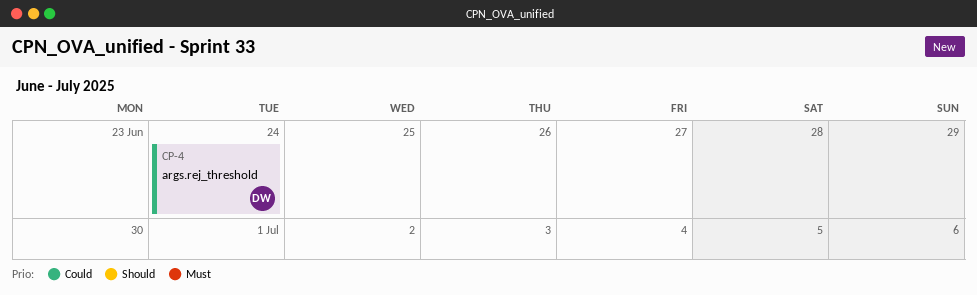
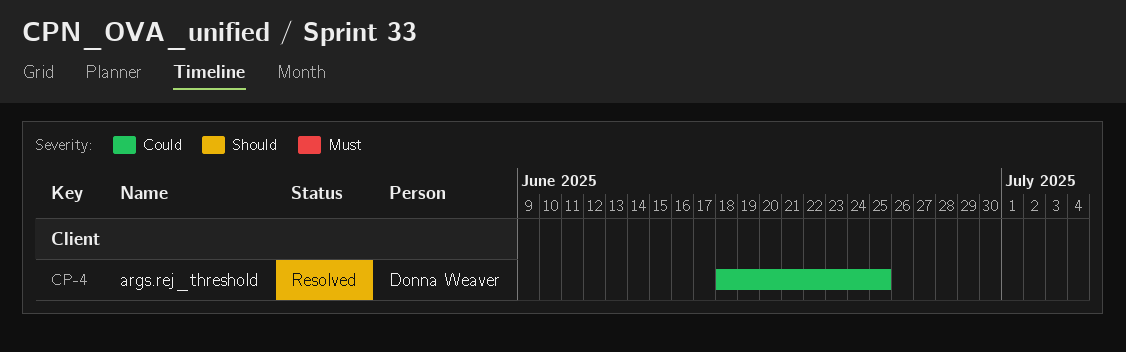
CP-4, due: Jun 24 -> Jun 25

